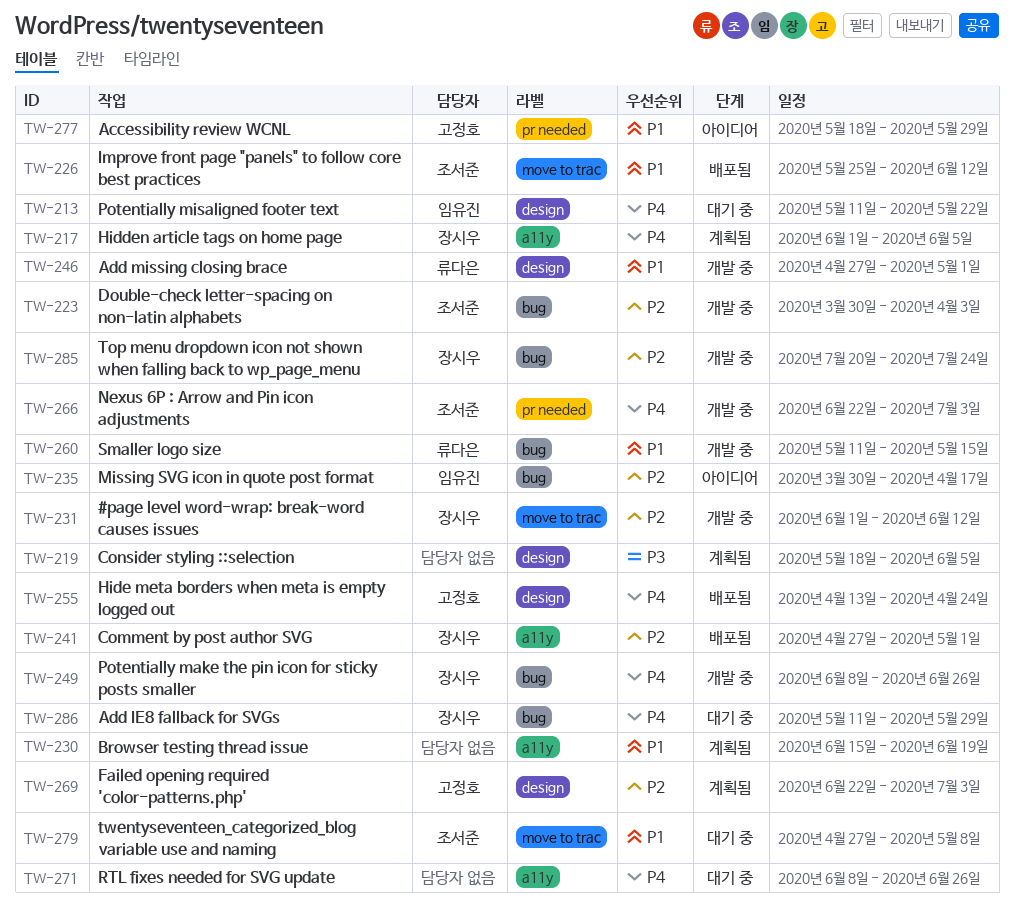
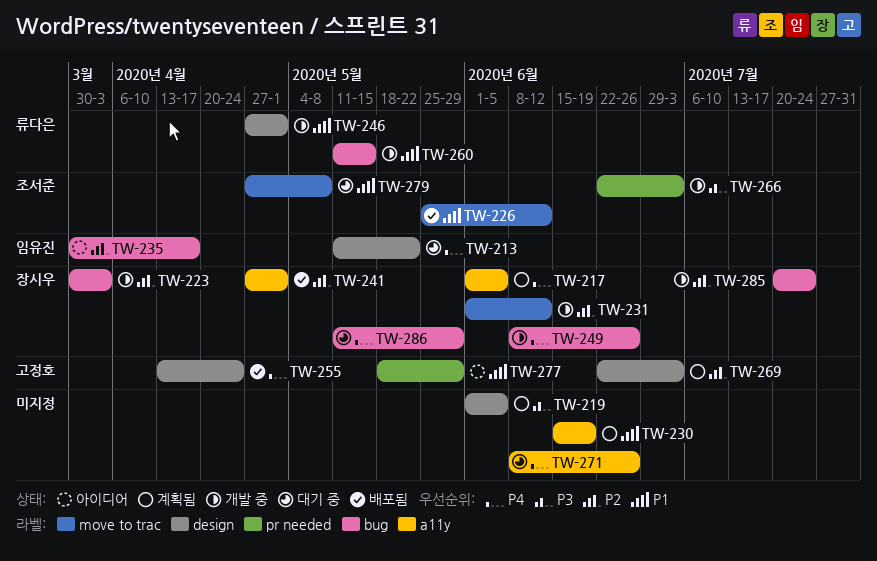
TW-219, start: May 18 -> Jun 1
TW-223, owner: 조서준 -> 장시우
TW-266, priority: P4 -> P3

